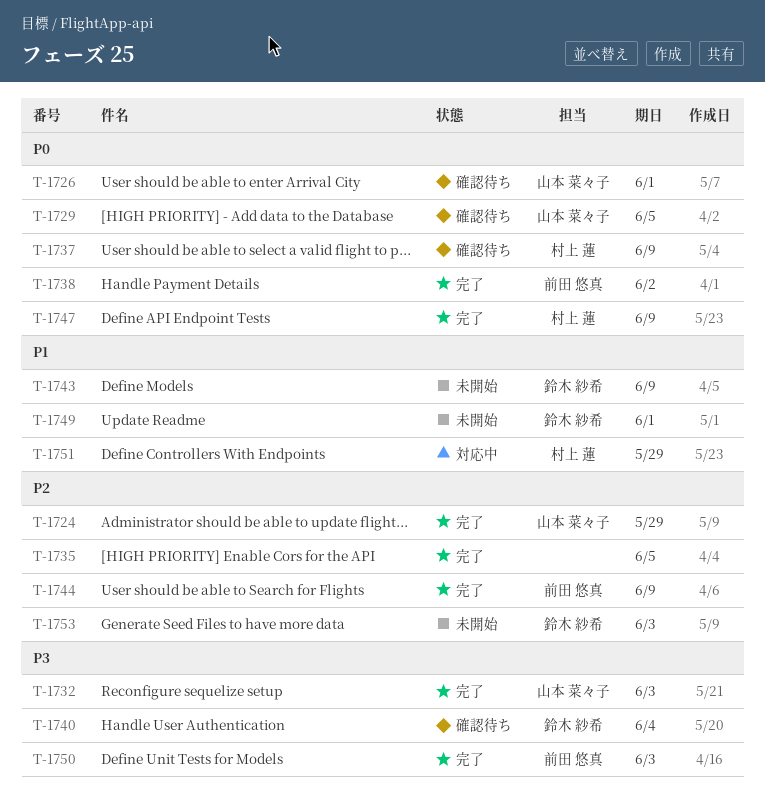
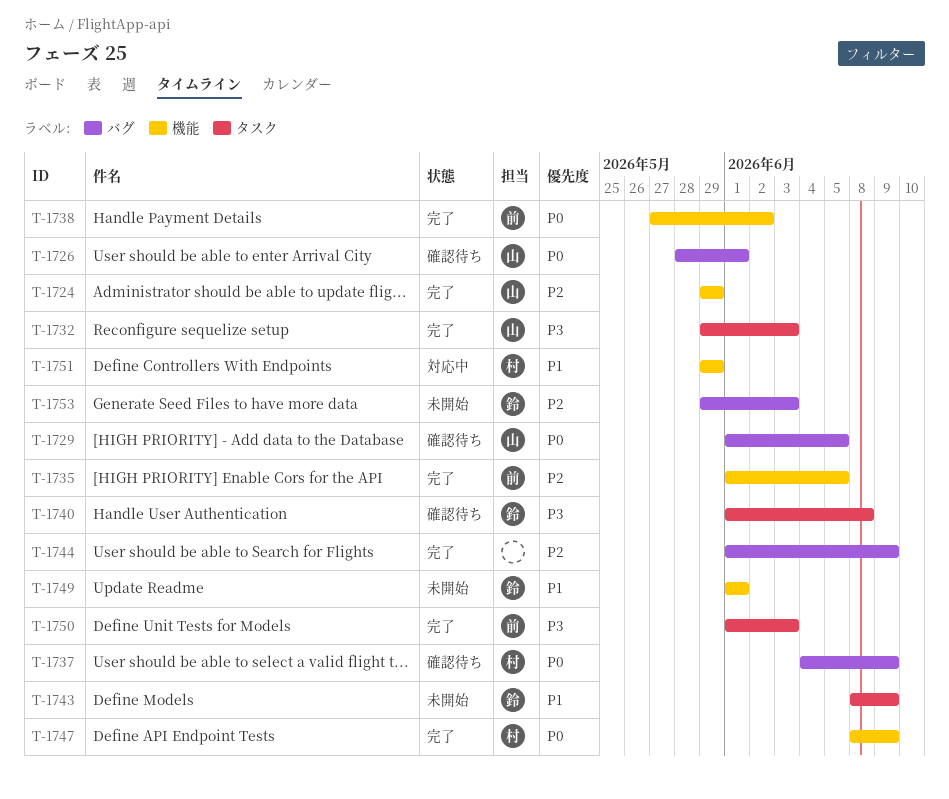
T-1735, owner: none -> 前田 悠真
T-1740, due: Jun 4 -> Jun 8
T-1744, owner: 前田 悠真 -> none

